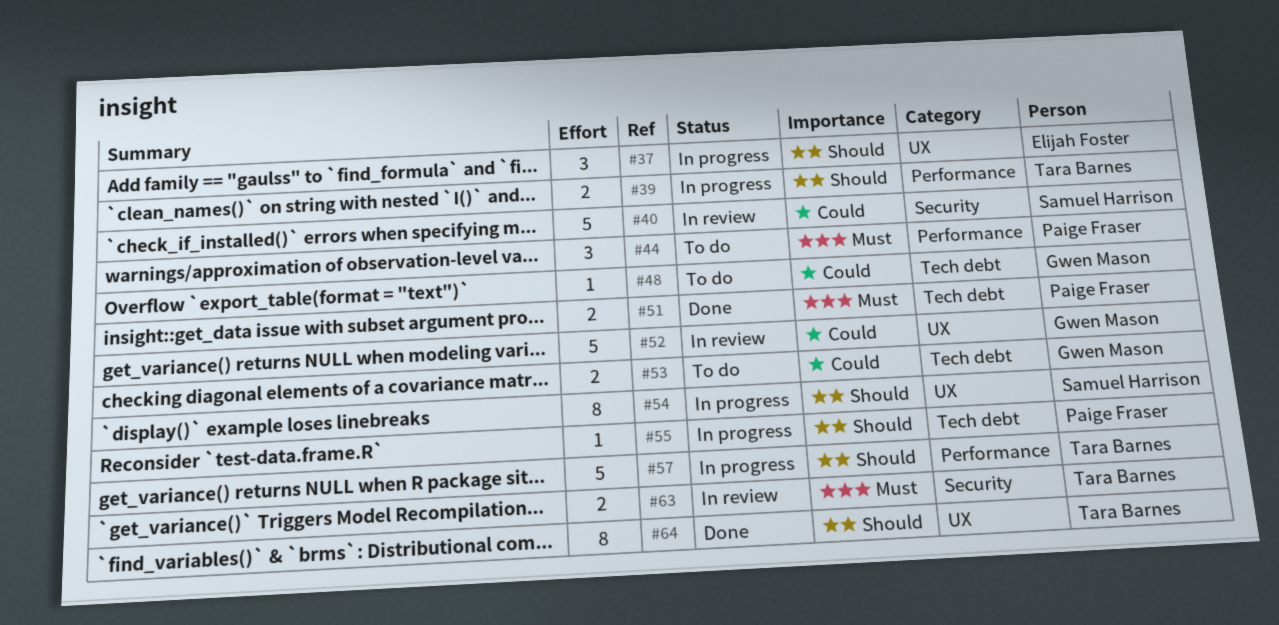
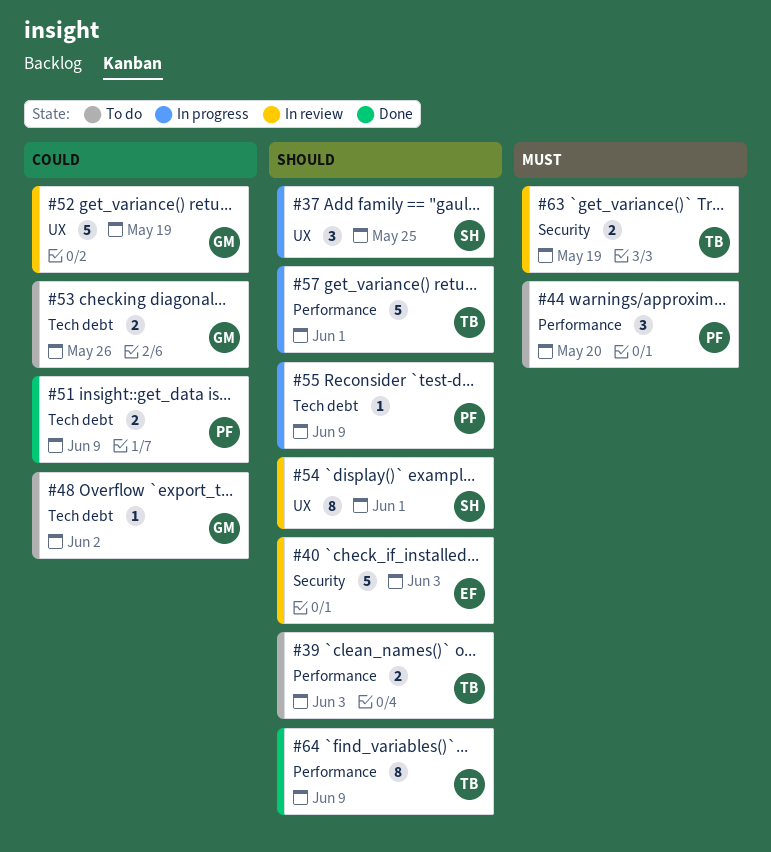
#37, owner: Elijah Foster -> Samuel Harrison
#39, status: In progress -> To do
#40, owner: Samuel Harrison -> Elijah Foster
#40, priority: Could -> Should
#51, priority: Must -> Could
#54, status: In progress -> In review
#64, label: UX -> Performance

